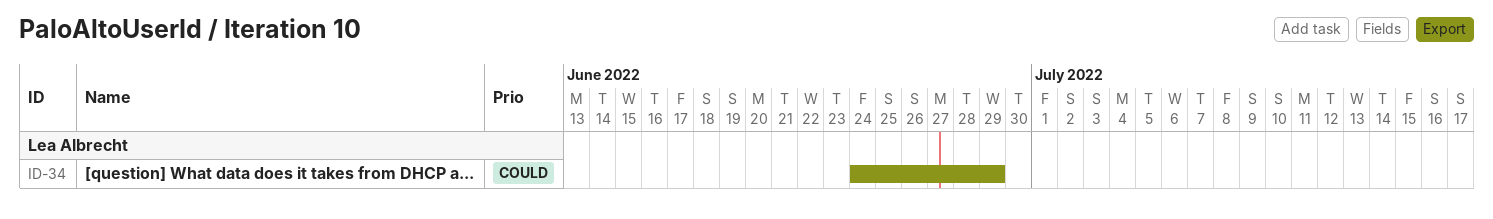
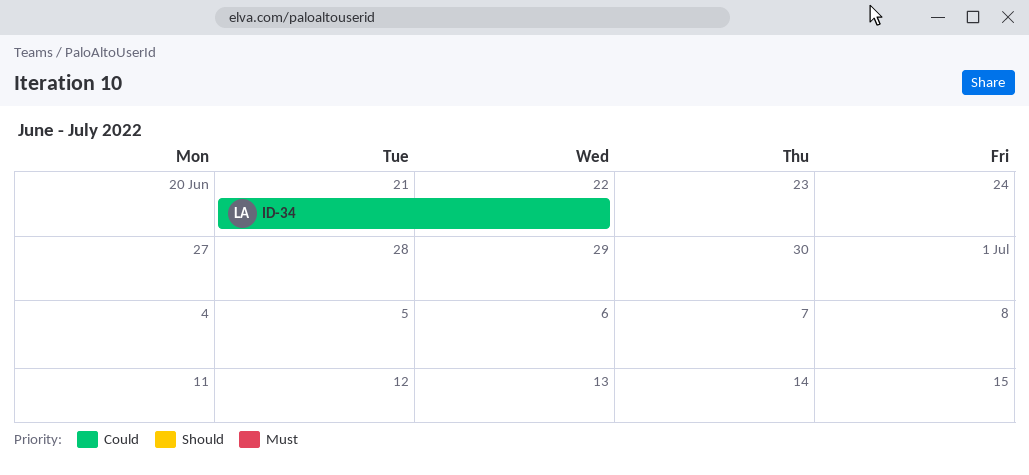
ID-34, start: Jun 24 -> Jun 21
ID-34, due: Jun 29 -> Jun 22

